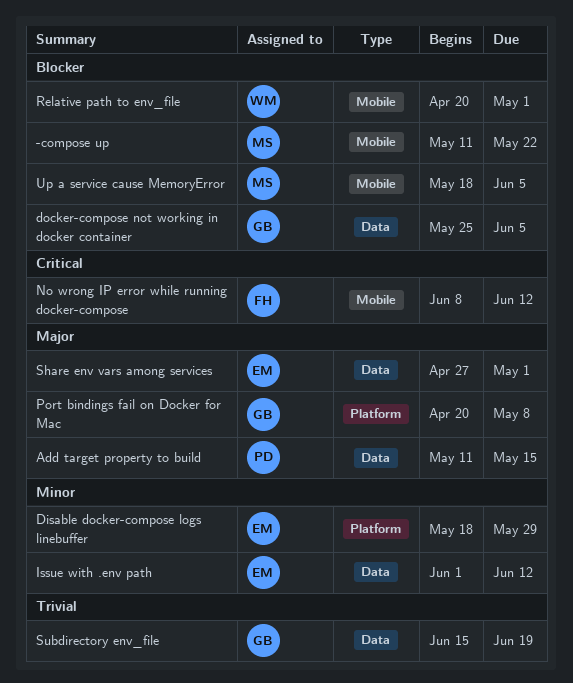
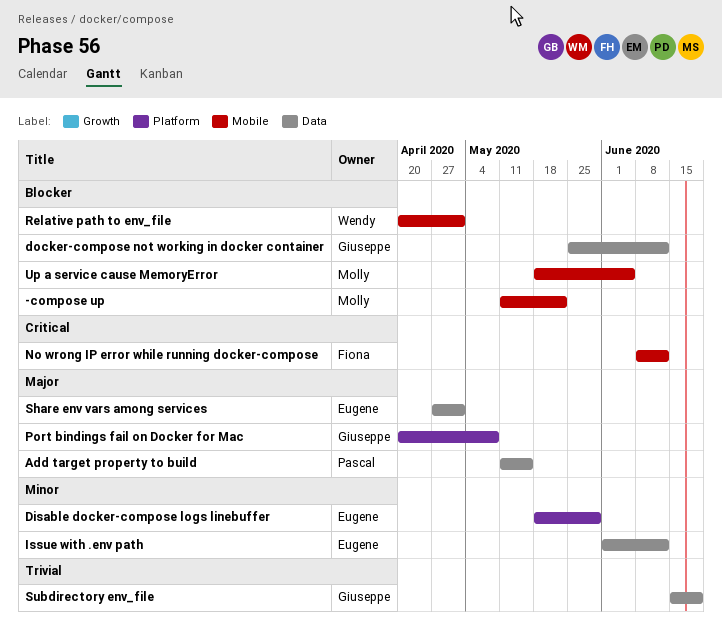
docker-compose not working in docker container, due: Jun 5 -> Jun 12

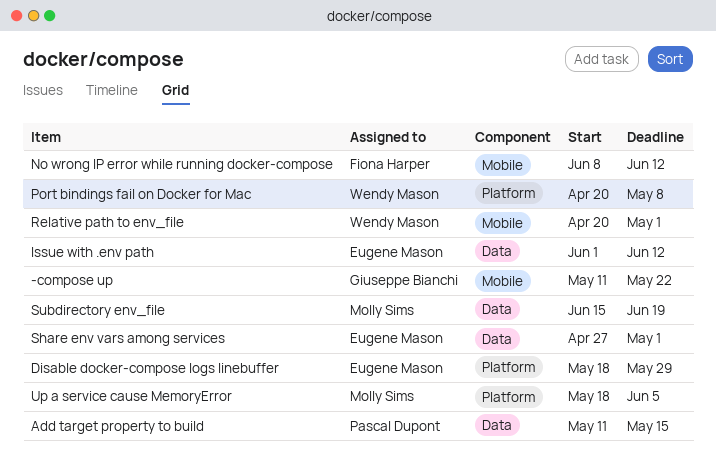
-compose up, owner: Molly Sims -> Giuseppe Bianchi
docker-compose not working in docker container: present -> none
Port bindings fail on Docker for Mac, owner: Giuseppe Bianchi -> Wendy Mason
Subdirectory env_file, owner: Giuseppe Bianchi -> Molly Sims
Up a service cause MemoryError, label: Mobile -> Platform

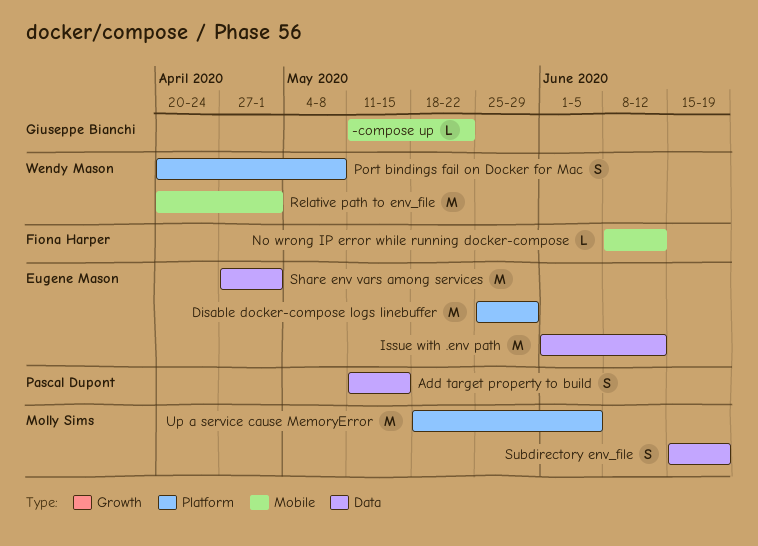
Disable docker-compose logs linebuffer, start: May 18 -> May 25

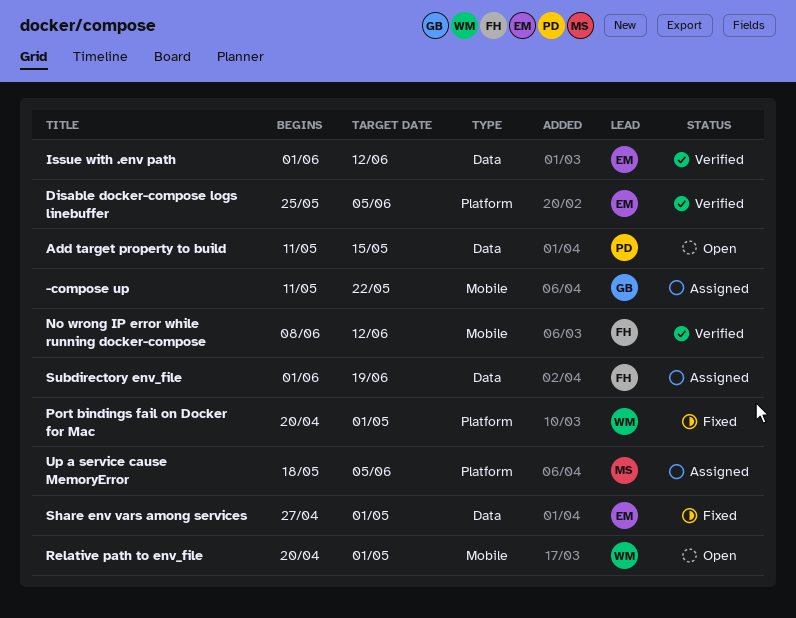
Disable docker-compose logs linebuffer, due: May 29 -> Jun 5
Port bindings fail on Docker for Mac, due: May 8 -> May 1
Subdirectory env_file, owner: Molly Sims -> Fiona Harper
Subdirectory env_file, start: Jun 15 -> Jun 1

